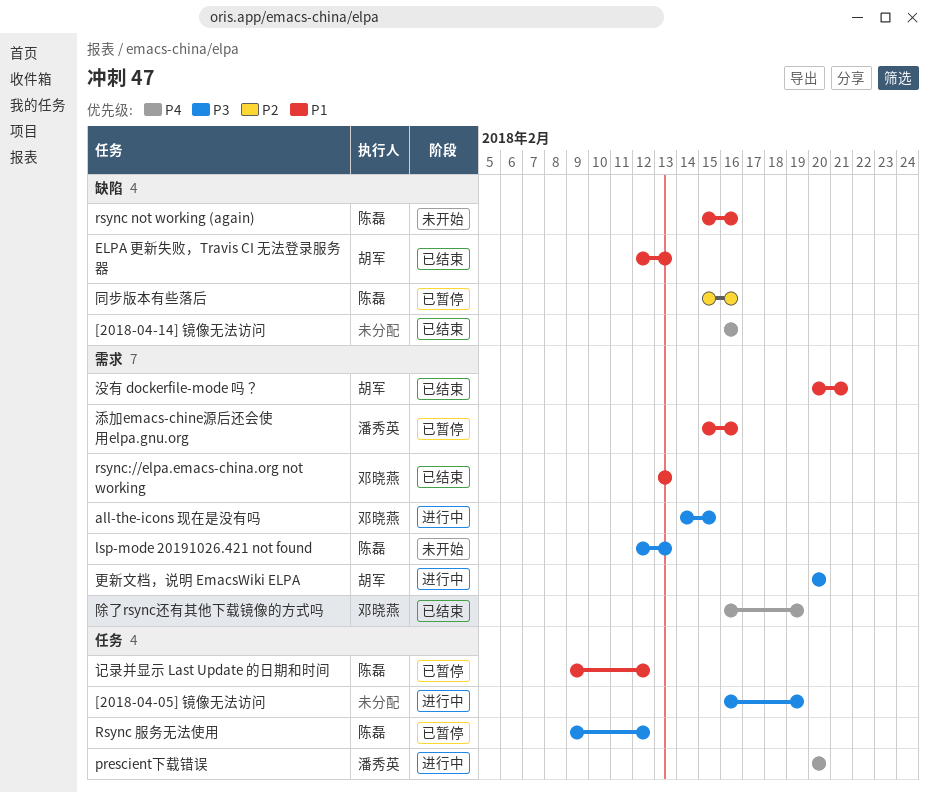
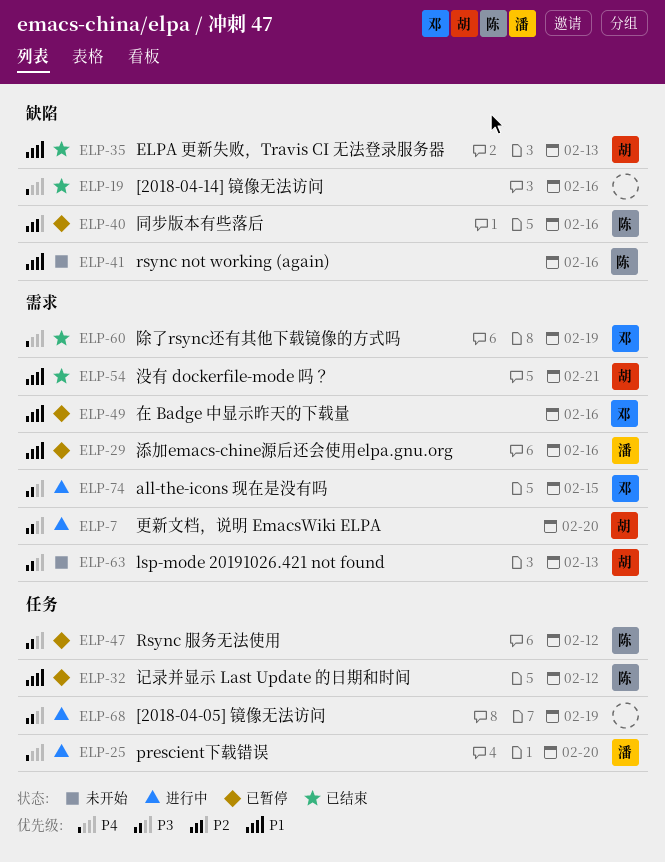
lsp-mode 20191026.421 not found, owner: 陈磊 -> 胡军
rsync://elpa.emacs-china.org not working: present -> none
在 Badge 中显示昨天的下载量: none -> present

